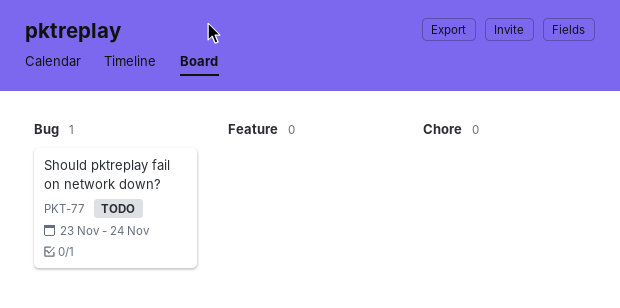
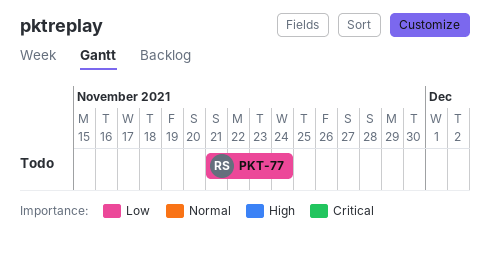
PKT-77, start: Nov 23 -> Nov 21

